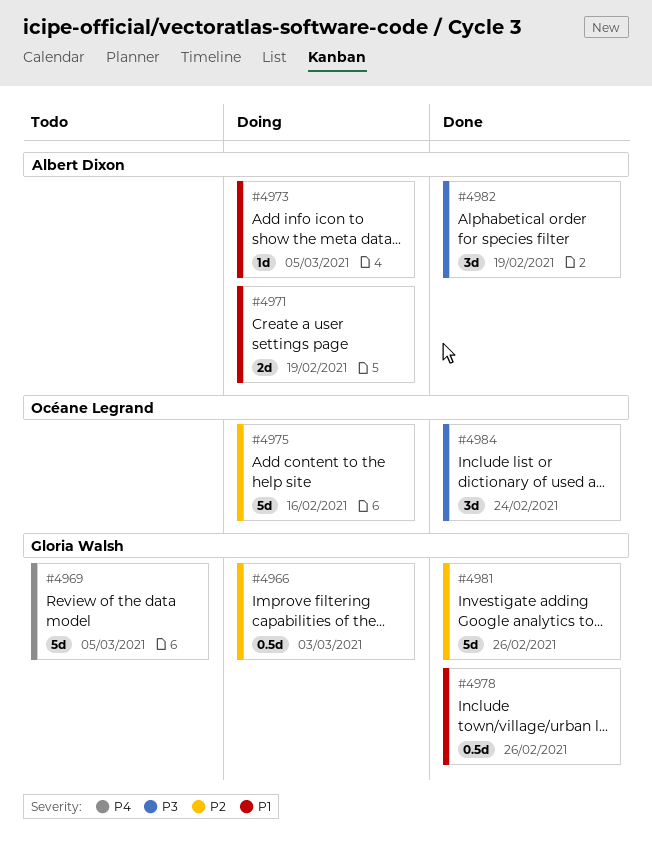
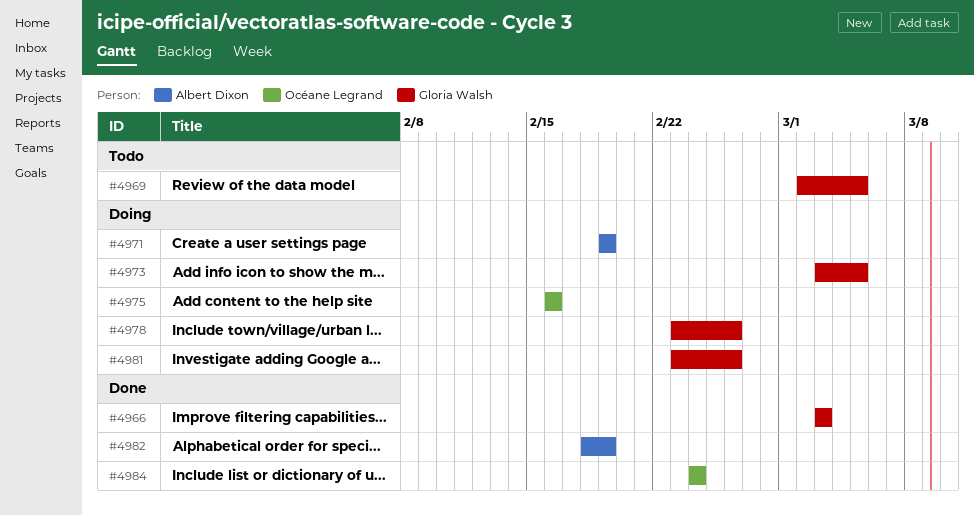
#4966, status: Doing -> Done
#4973, owner: Albert Dixon -> Gloria Walsh
#4978, status: Done -> Doing
#4981, status: Done -> Doing

